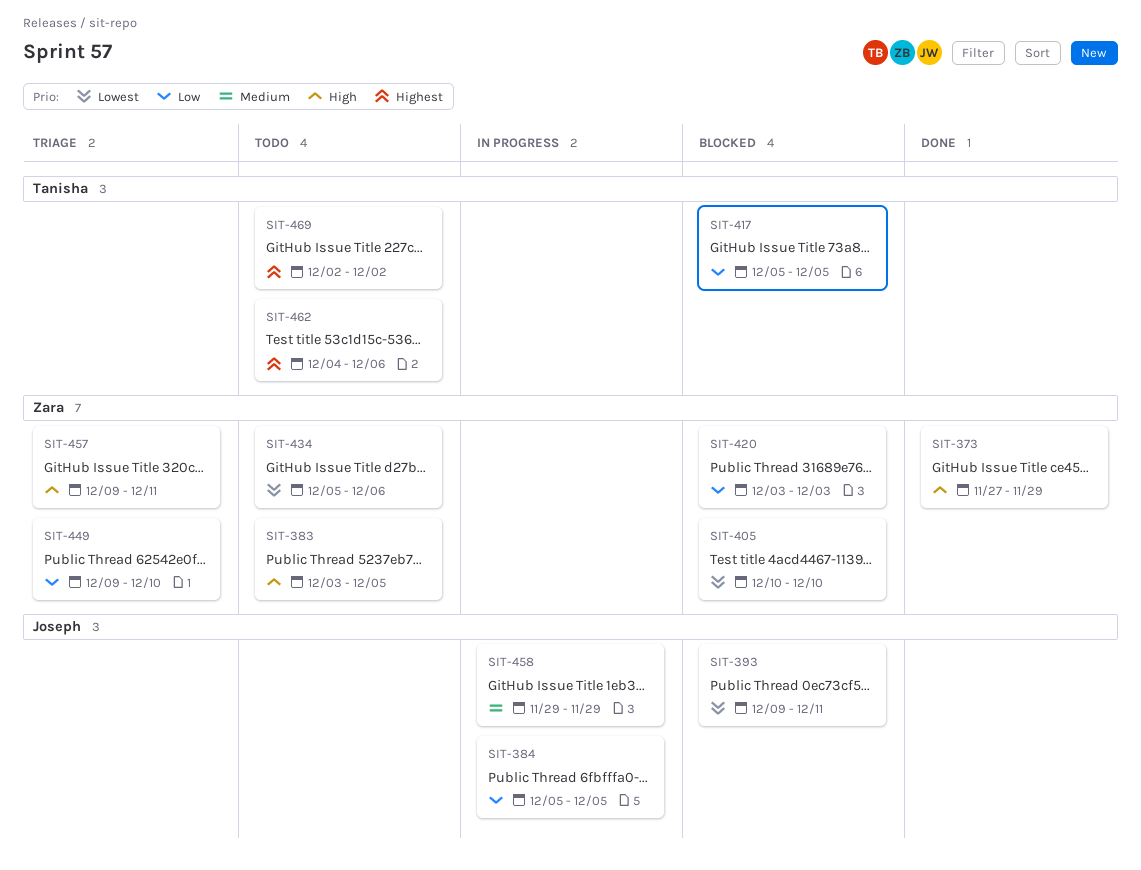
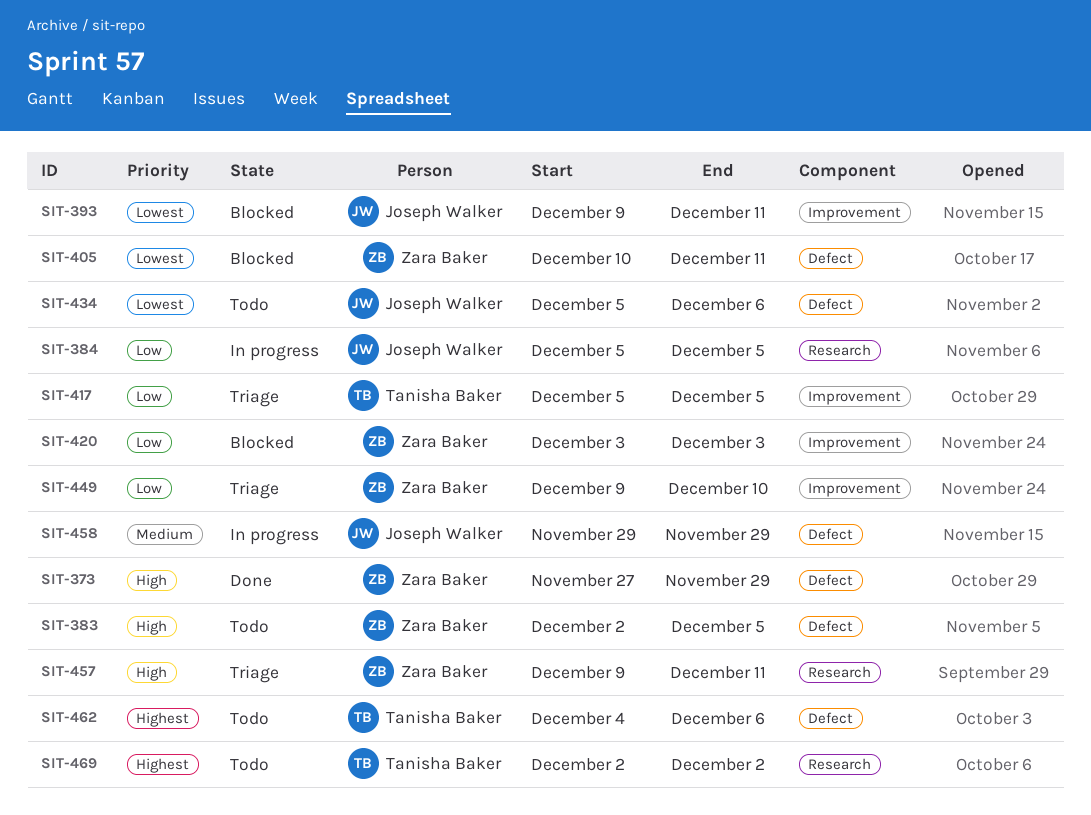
SIT-383, start: Dec 3 -> Dec 2
SIT-405, due: Dec 10 -> Dec 11
SIT-417, status: Blocked -> Triage
SIT-434, owner: Zara Baker -> Joseph Walker

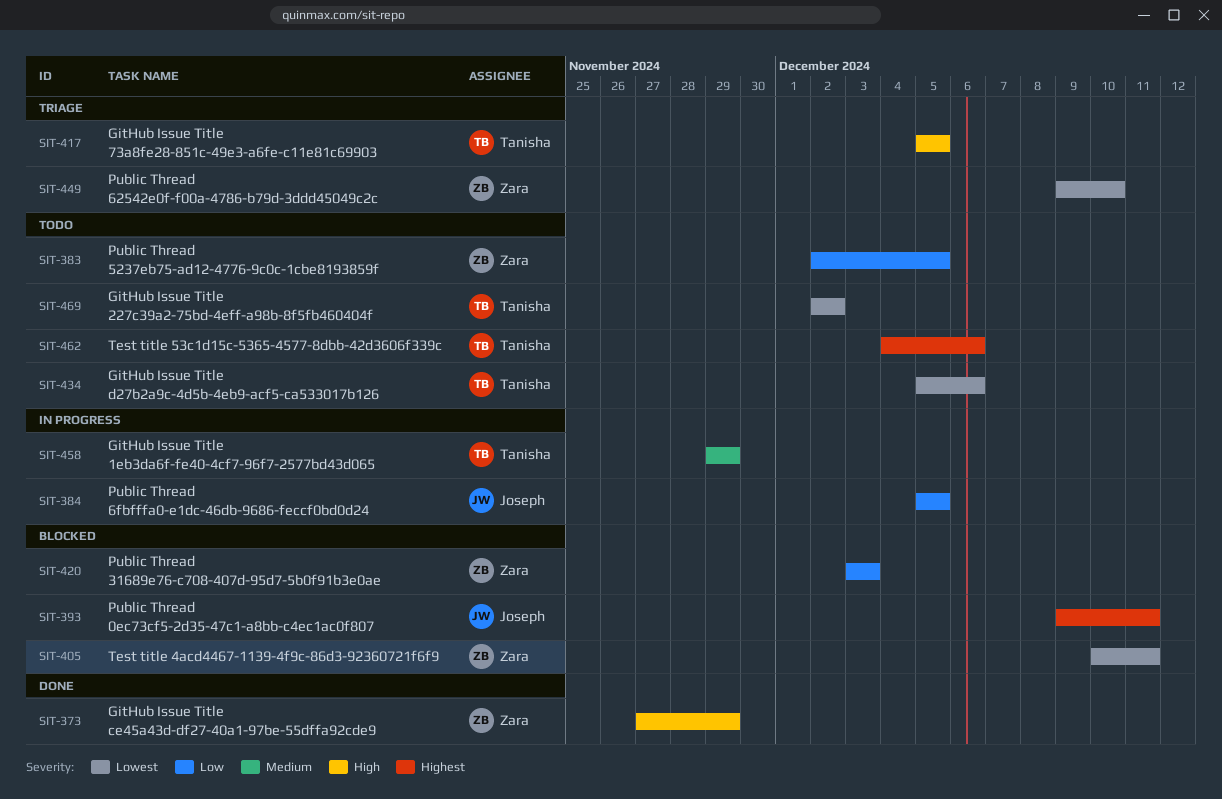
SIT-383, priority: High -> Low
SIT-393, priority: Lowest -> Highest
SIT-417, priority: Low -> High
SIT-434, owner: Joseph Walker -> Tanisha Baker
SIT-449, priority: Low -> Lowest
SIT-457: present -> none
SIT-458, owner: Joseph Walker -> Tanisha Baker
SIT-469, priority: Highest -> Lowest

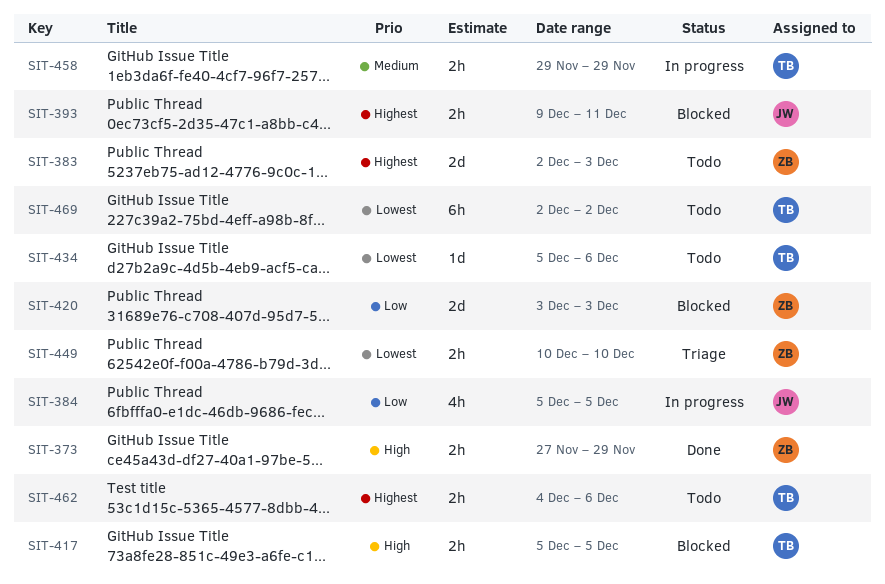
SIT-383, priority: Low -> Highest
SIT-383, due: Dec 5 -> Dec 3
SIT-405: present -> none
SIT-417, status: Triage -> Blocked
SIT-449, start: Dec 9 -> Dec 10

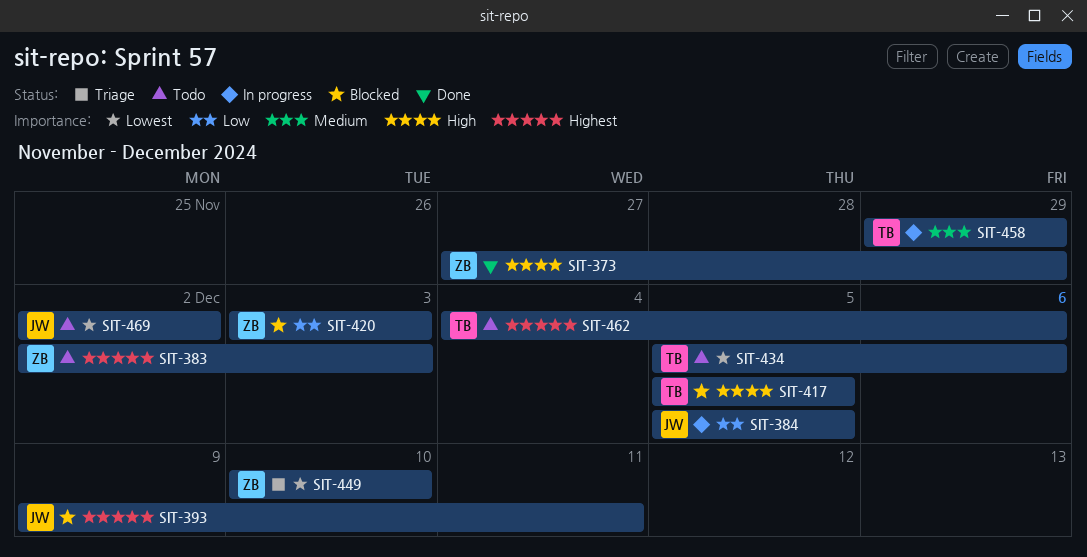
SIT-469, owner: TB -> JW

